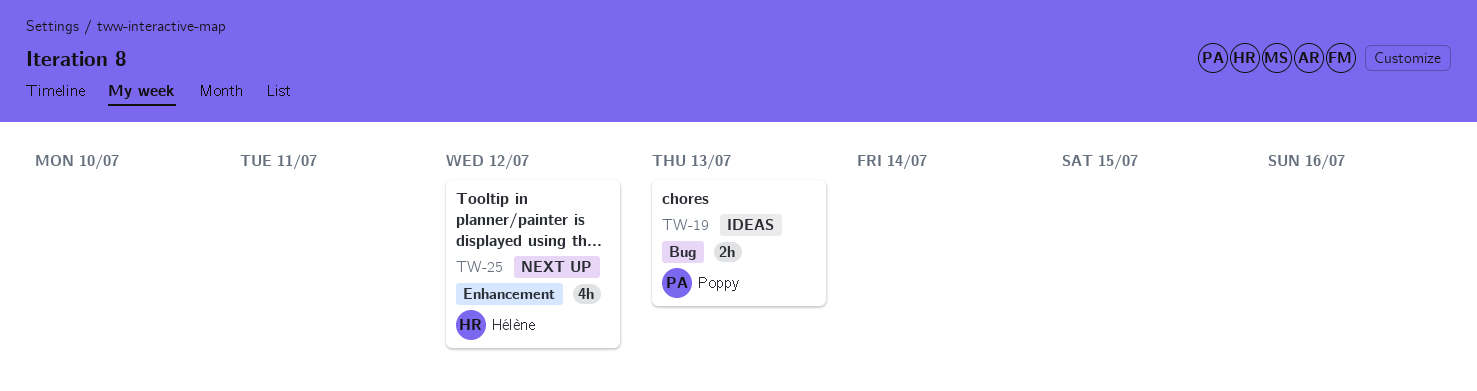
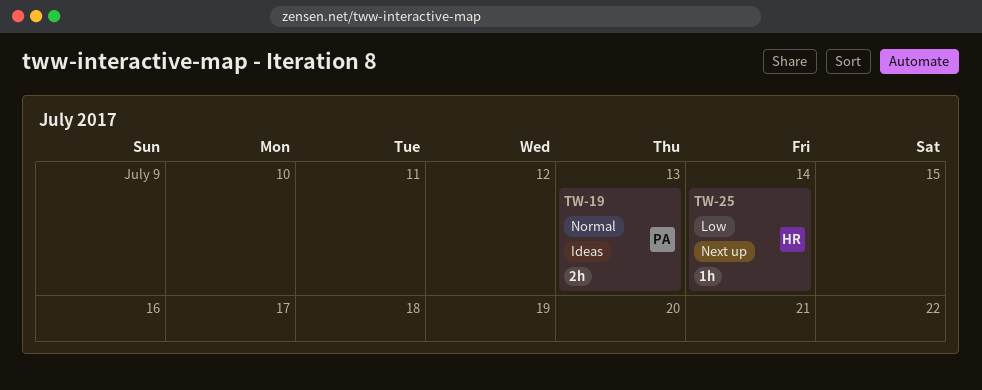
TW-25, estimate: 4h -> 1h
TW-25, due: Jul 12 -> Jul 14

